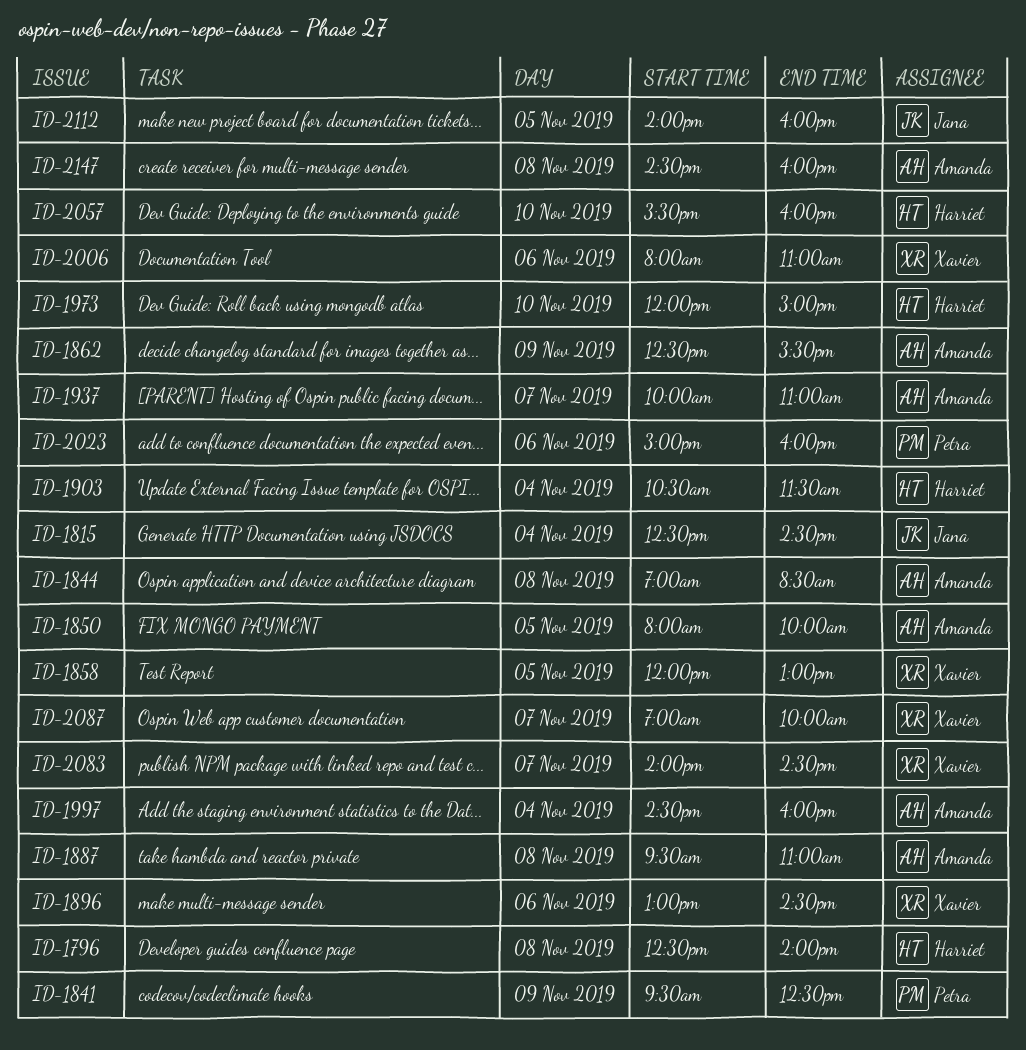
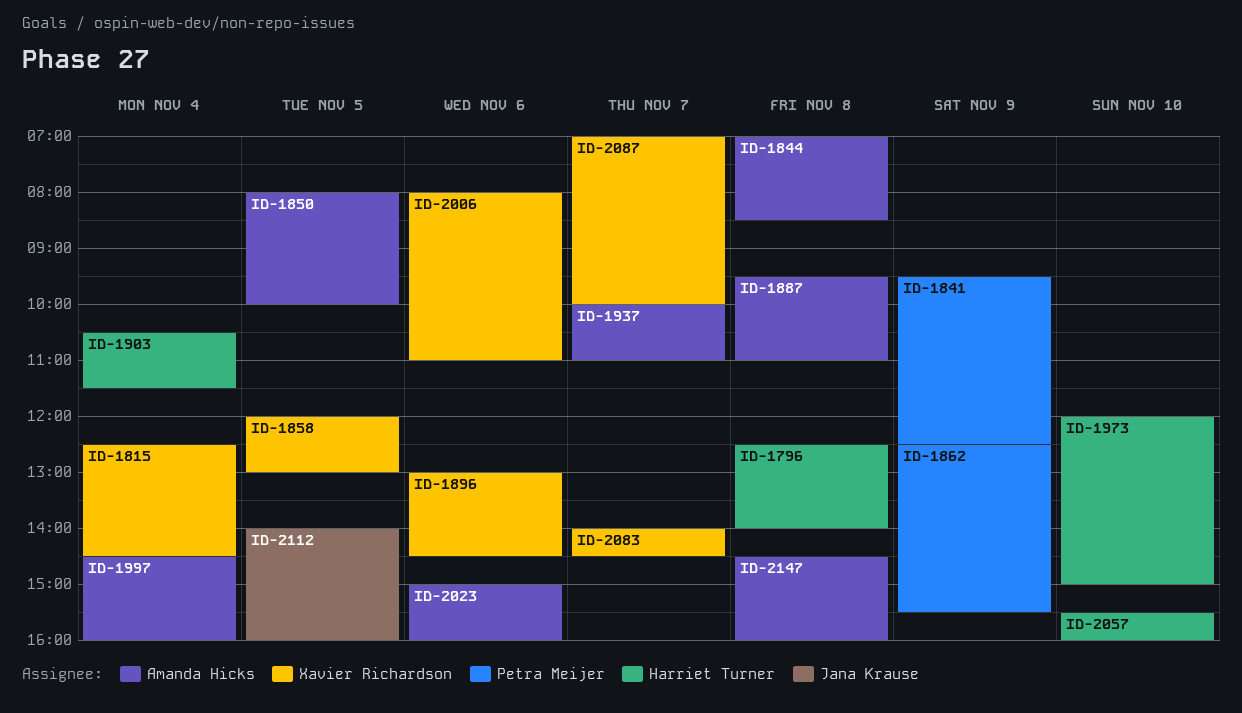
ID-1815, owner: Jana Krause -> Xavier Richardson
ID-1862, owner: Amanda Hicks -> Petra Meijer
ID-2023, owner: Petra Meijer -> Amanda Hicks

